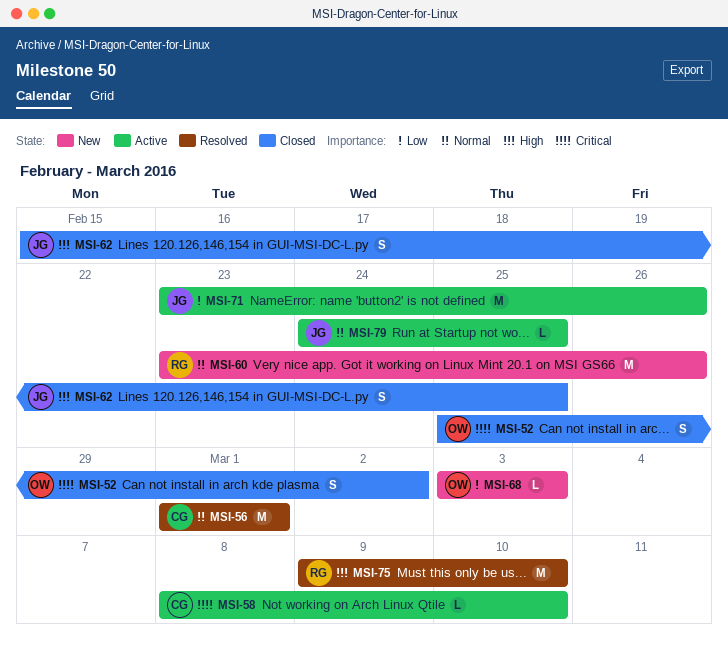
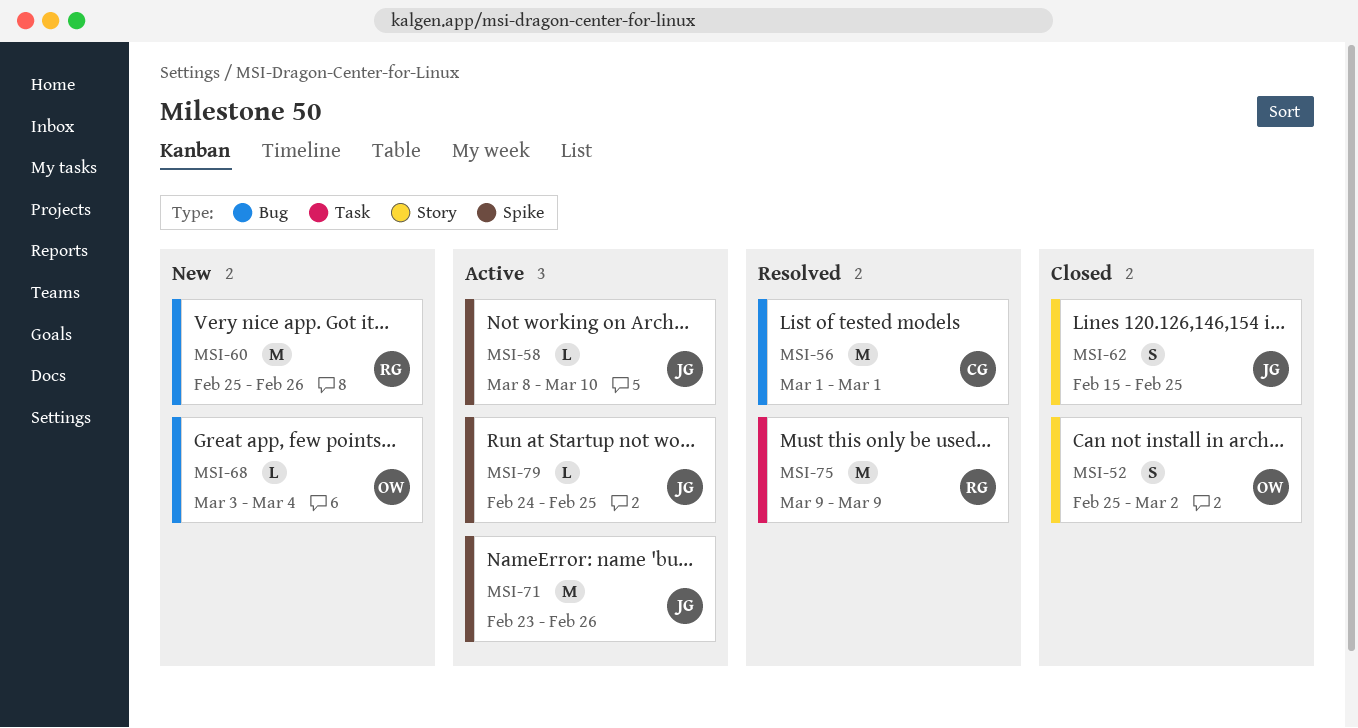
MSI-58, owner: CG -> JG
MSI-60, start: Feb 23 -> Feb 25
MSI-68, due: Mar 3 -> Mar 4
MSI-75, due: Mar 10 -> Mar 9

